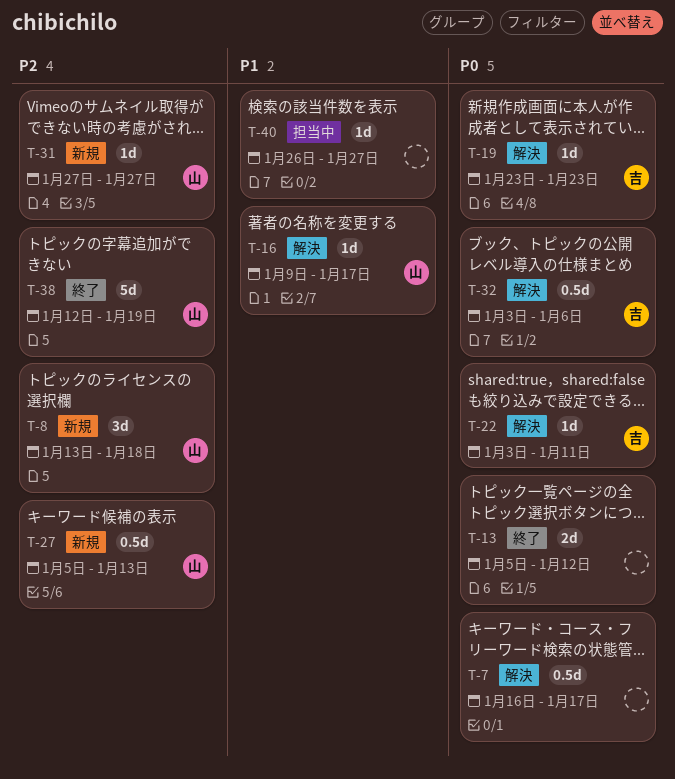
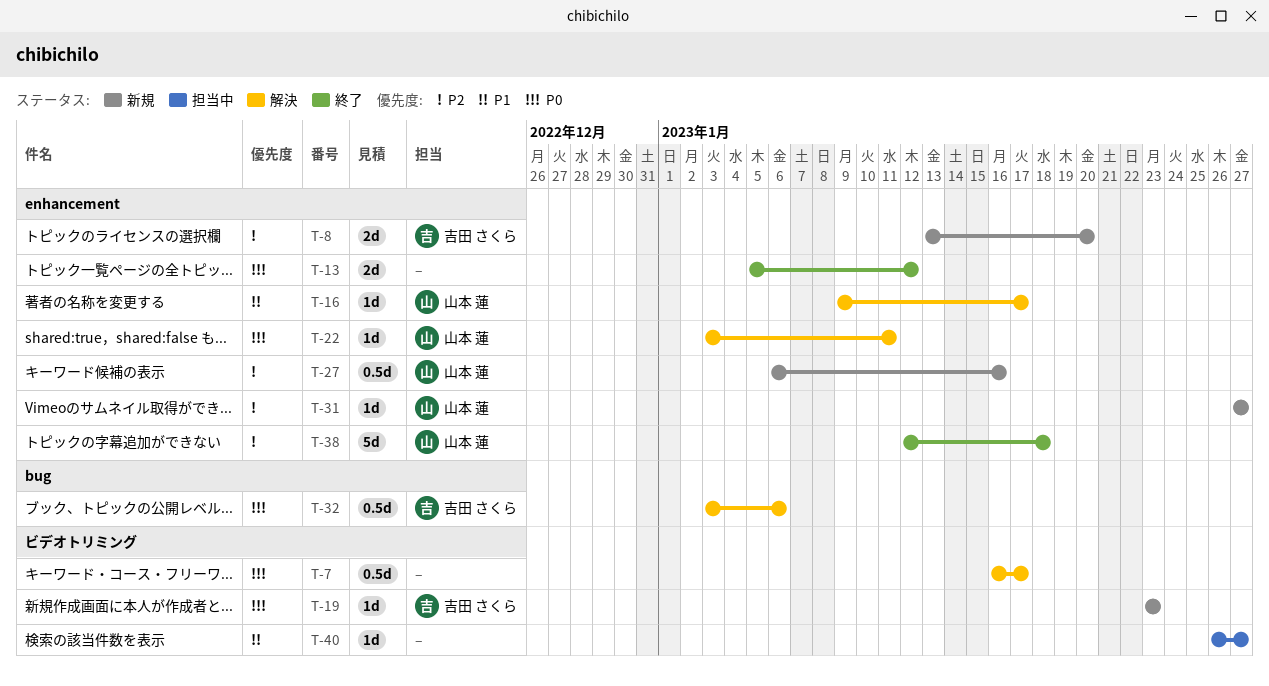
T-8, owner: 山本 蓮 -> 吉田 さくら
T-8, estimate: 3d -> 2d
T-8, due: Jan 18 -> Jan 20
T-19, status: 解決 -> 新規
T-22, owner: 吉田 さくら -> 山本 蓮
T-27, start: Jan 5 -> Jan 6
T-27, due: Jan 13 -> Jan 16
T-38, due: Jan 19 -> Jan 18

